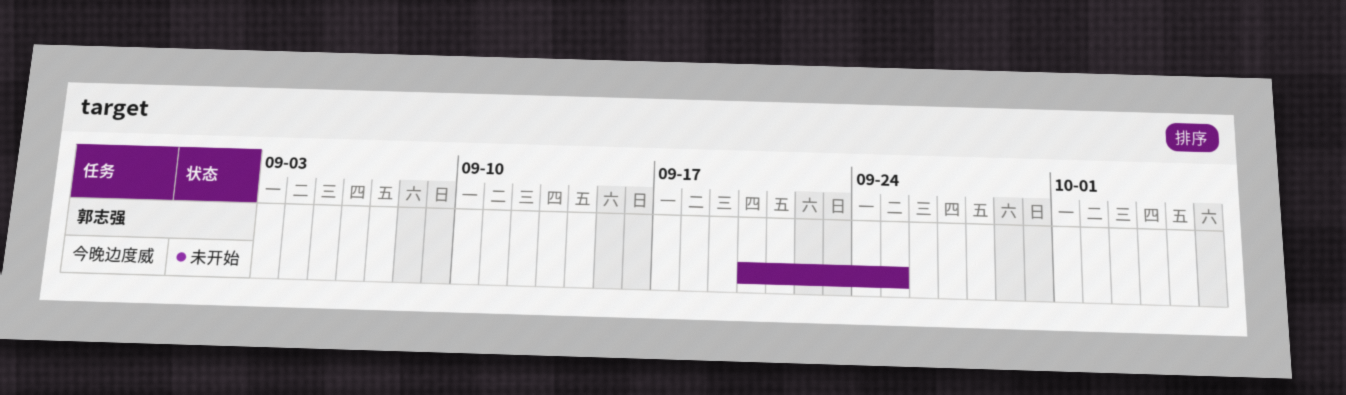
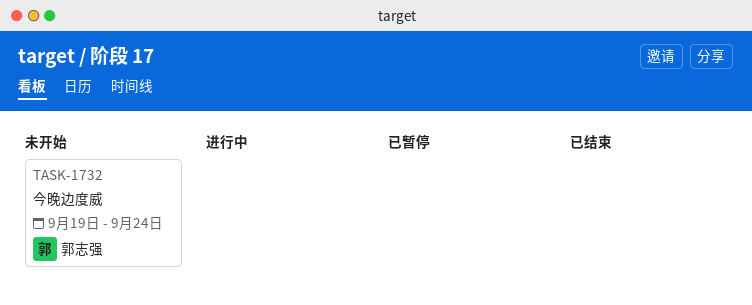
今晚边度威, start: Sep 20 -> Sep 19
今晚边度威, due: Sep 25 -> Sep 24

